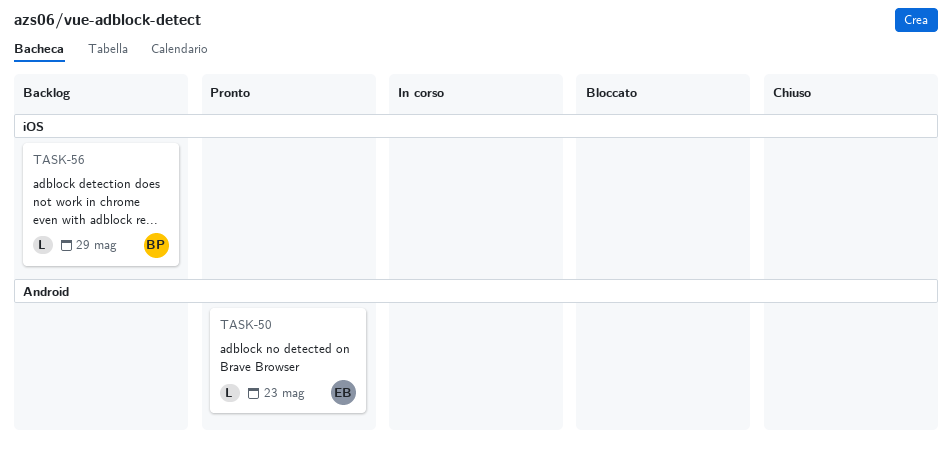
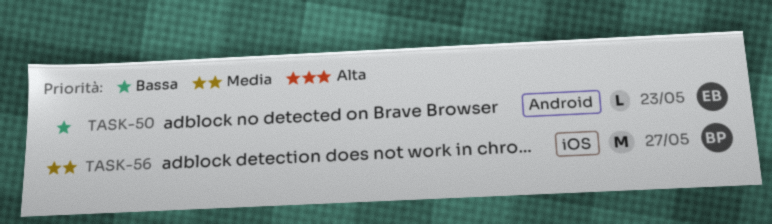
TASK-56, estimate: L -> M
TASK-56, due: May 29 -> May 27

